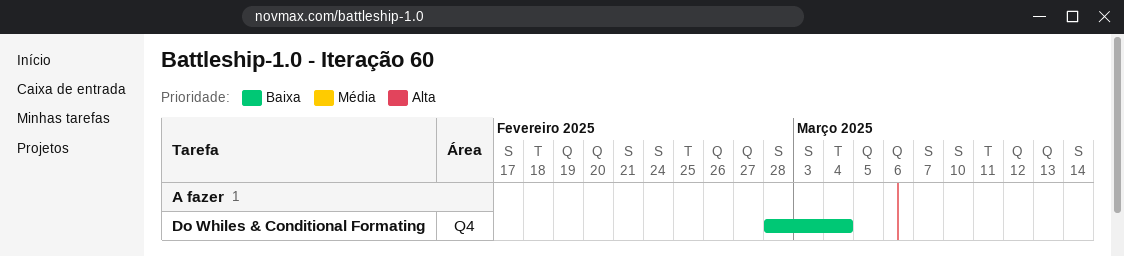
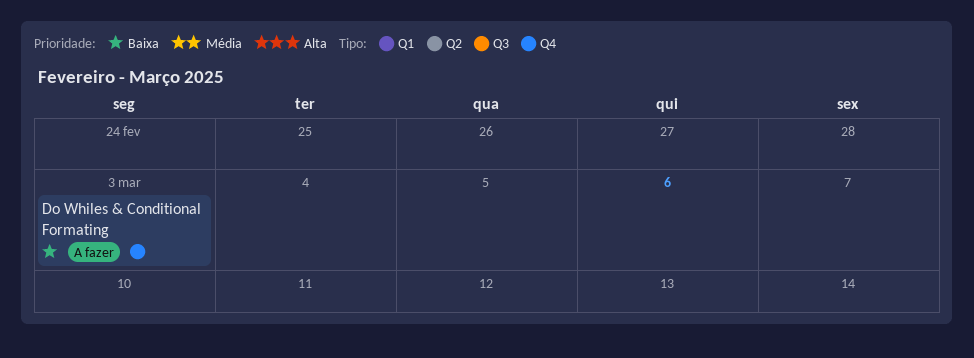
Do Whiles & Conditional Formating, due: Mar 4 -> Mar 3

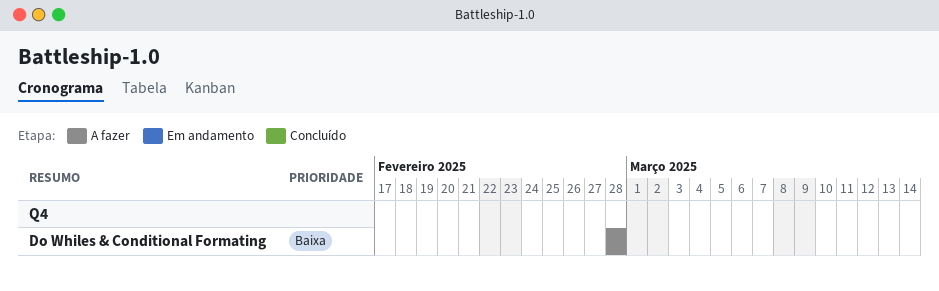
Do Whiles & Conditional Formating, due: Mar 3 -> Feb 28

